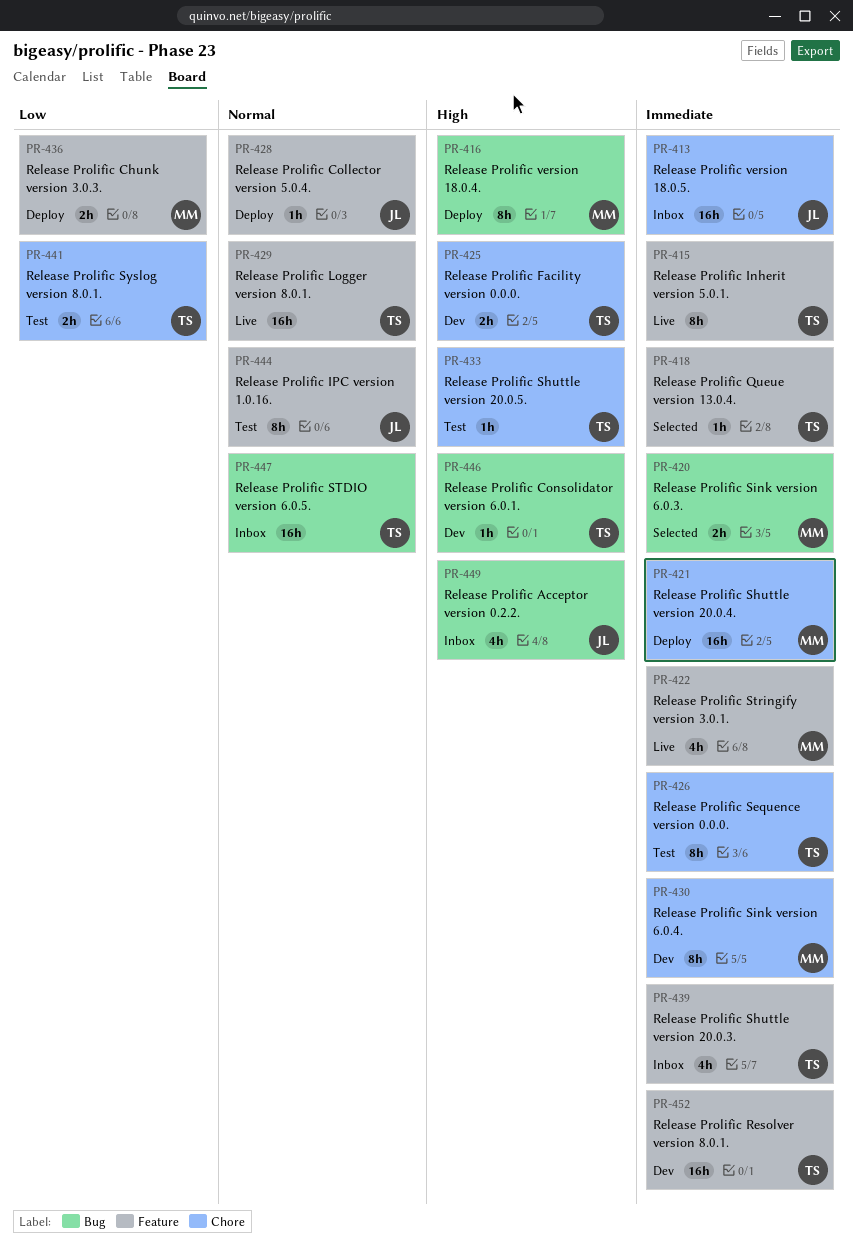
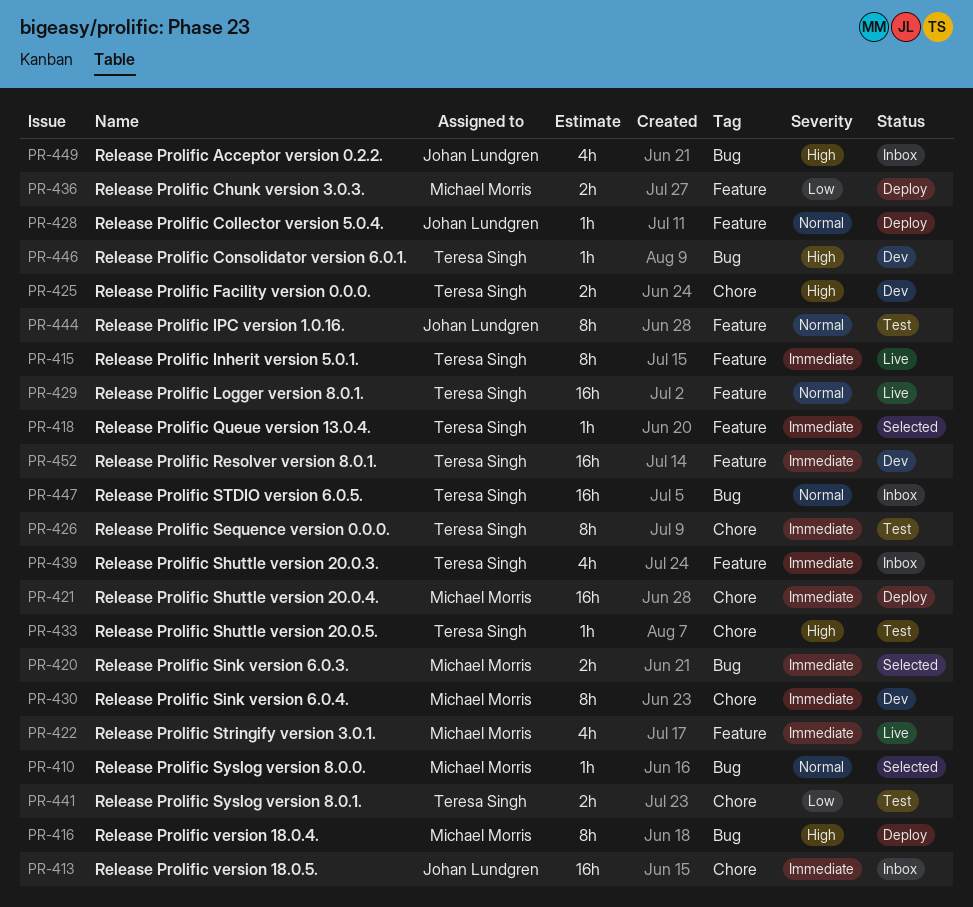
PR-410: none -> present

